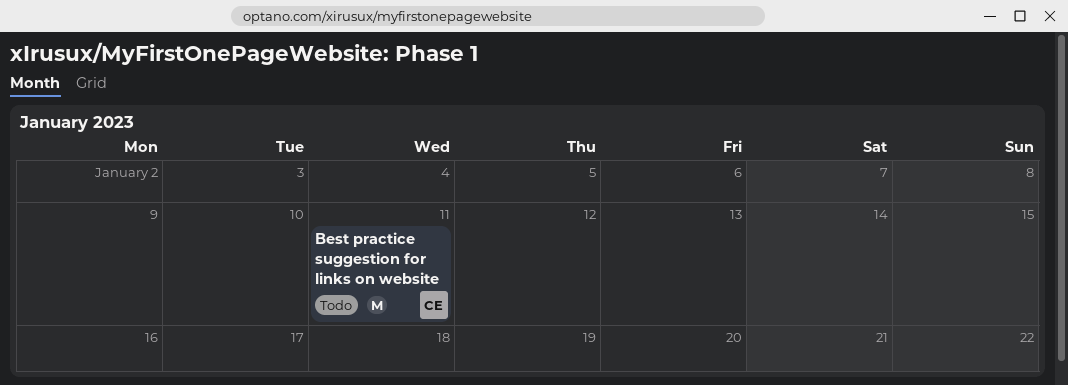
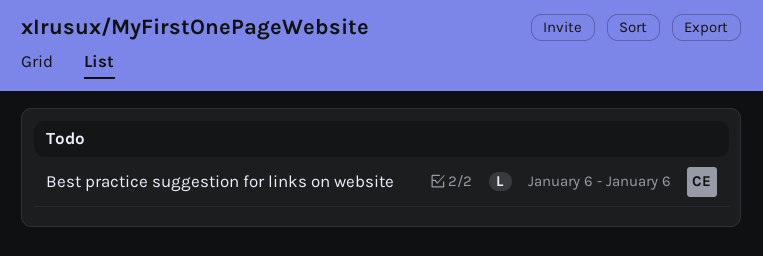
Best practice suggestion for links on website, estimate: M -> L
Best practice suggestion for links on website, due: Jan 11 -> Jan 6

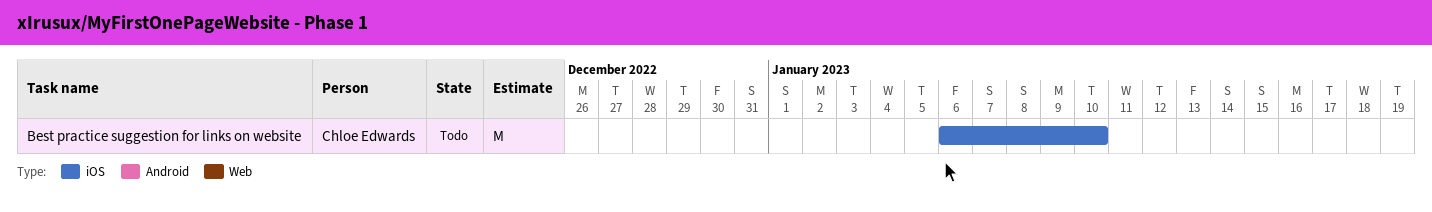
Best practice suggestion for links on website, estimate: L -> M
Best practice suggestion for links on website, due: Jan 6 -> Jan 10

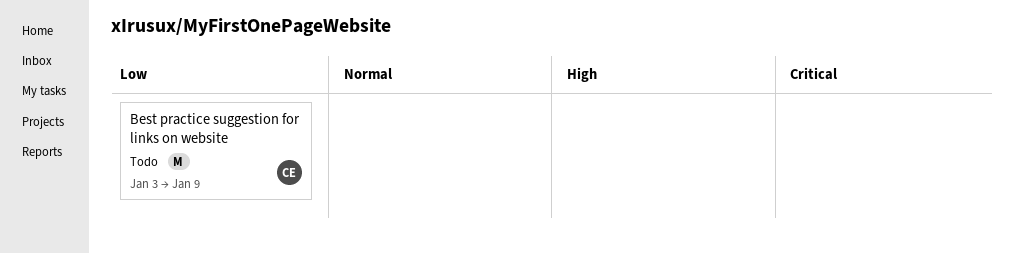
Best practice suggestion for links on website, start: Jan 6 -> Jan 3
Best practice suggestion for links on website, due: Jan 10 -> Jan 9

